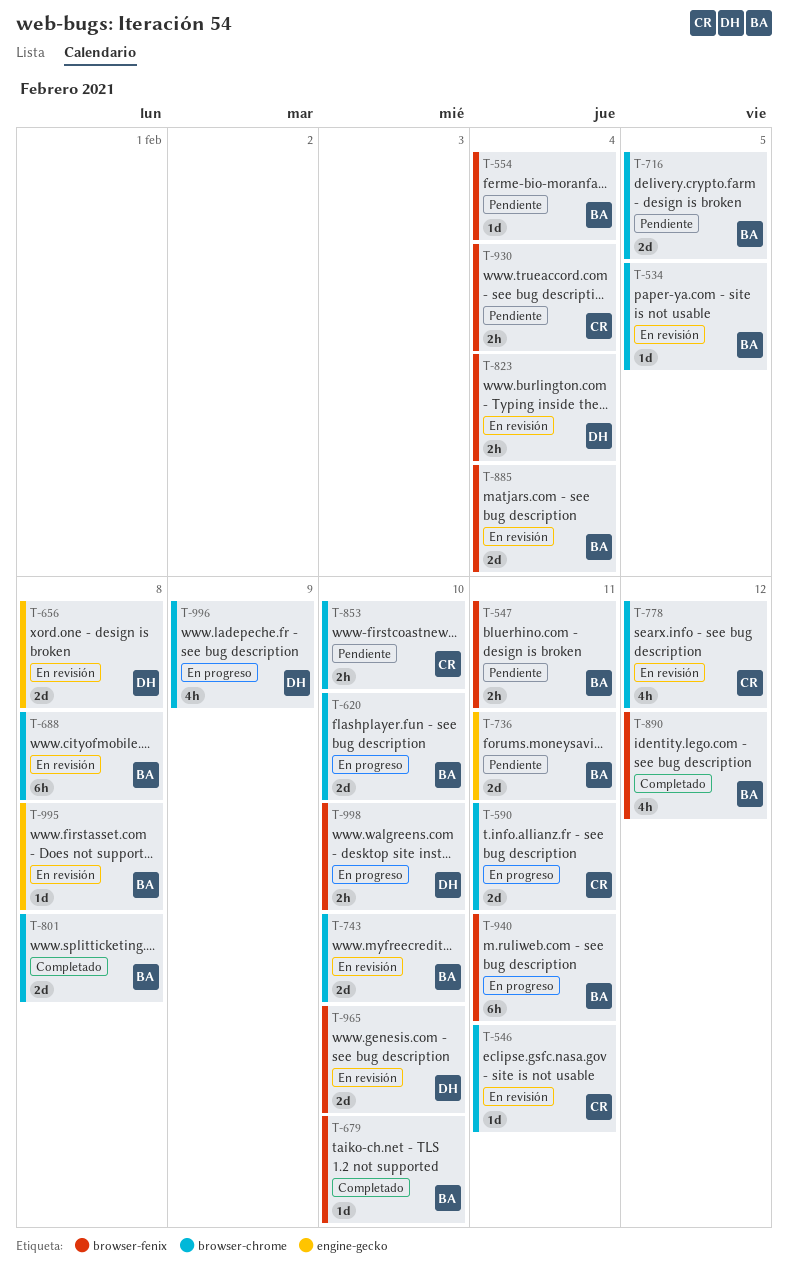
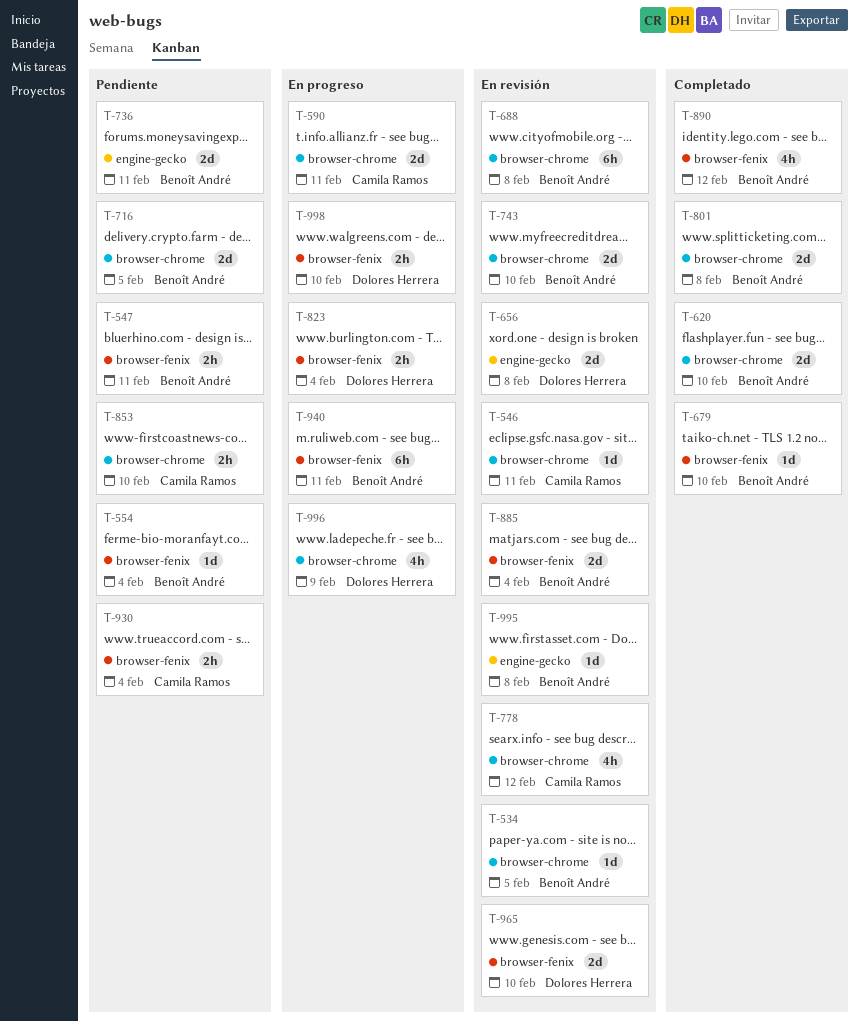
T-620, status: En progreso -> Completado
T-823, status: En revisión -> En progreso

